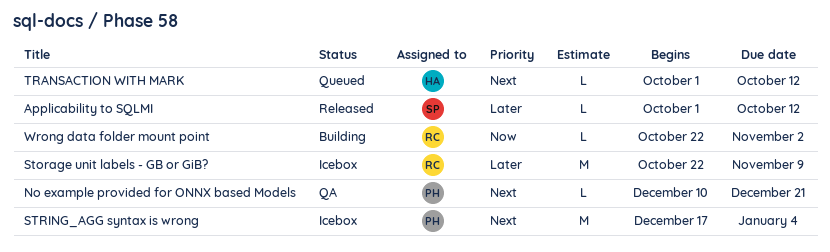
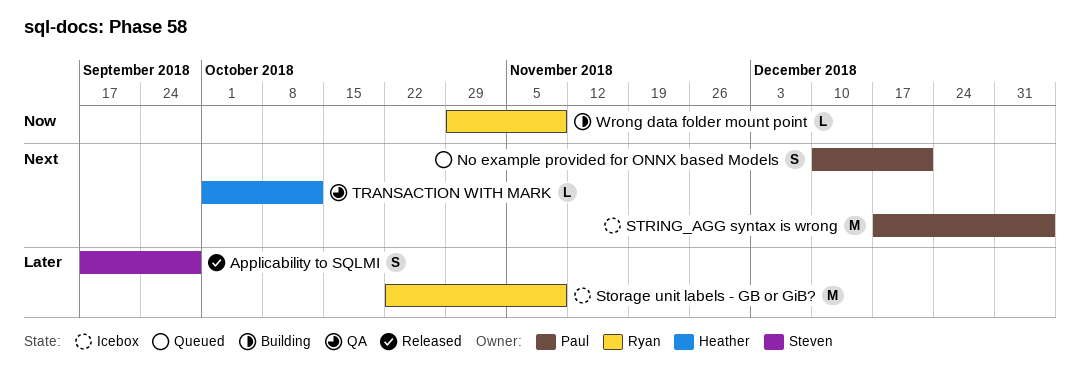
Applicability to SQLMI, estimate: L -> S
Applicability to SQLMI, start: Oct 1 -> Sep 17
Applicability to SQLMI, due: Oct 12 -> Sep 28
No example provided for ONNX based Models, status: QA -> Queued
No example provided for ONNX based Models, estimate: L -> S
TRANSACTION WITH MARK, status: Queued -> QA
Wrong data folder mount point, start: Oct 22 -> Oct 29
Wrong data folder mount point, due: Nov 2 -> Nov 9

